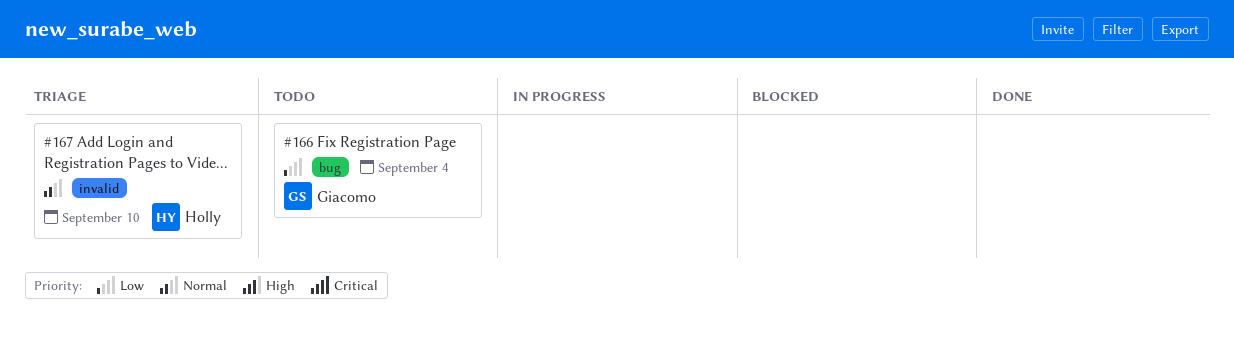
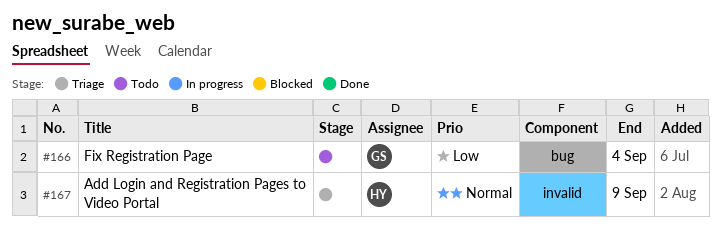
#167, due: Sep 10 -> Sep 9

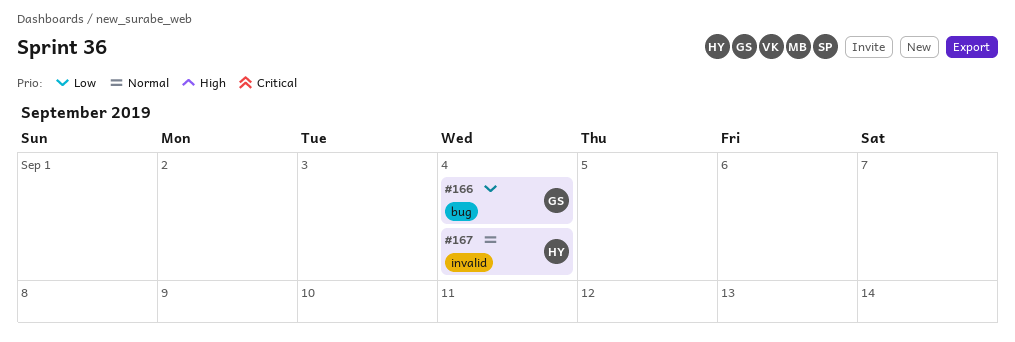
#167, due: Sep 9 -> Sep 4

